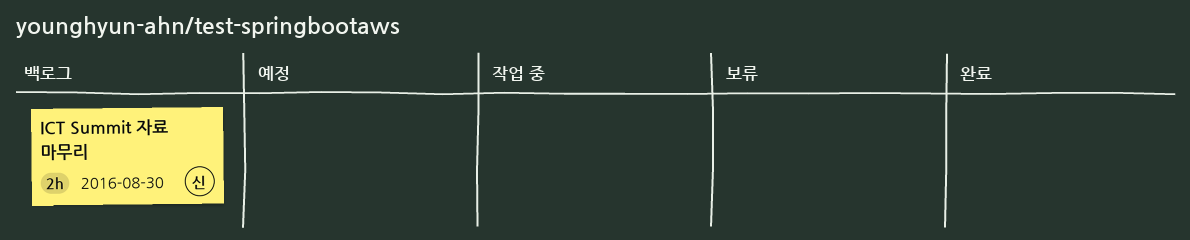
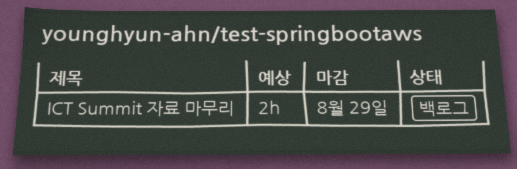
ICT Summit 자료 마무리, due: Aug 30 -> Aug 29

